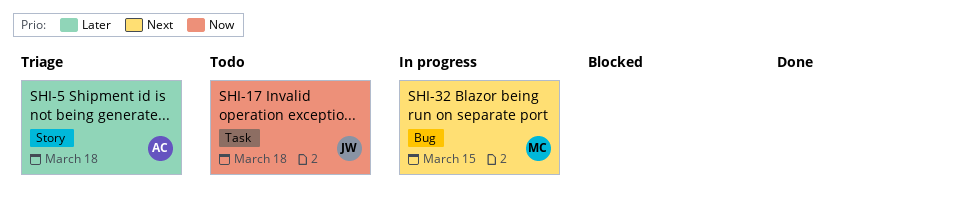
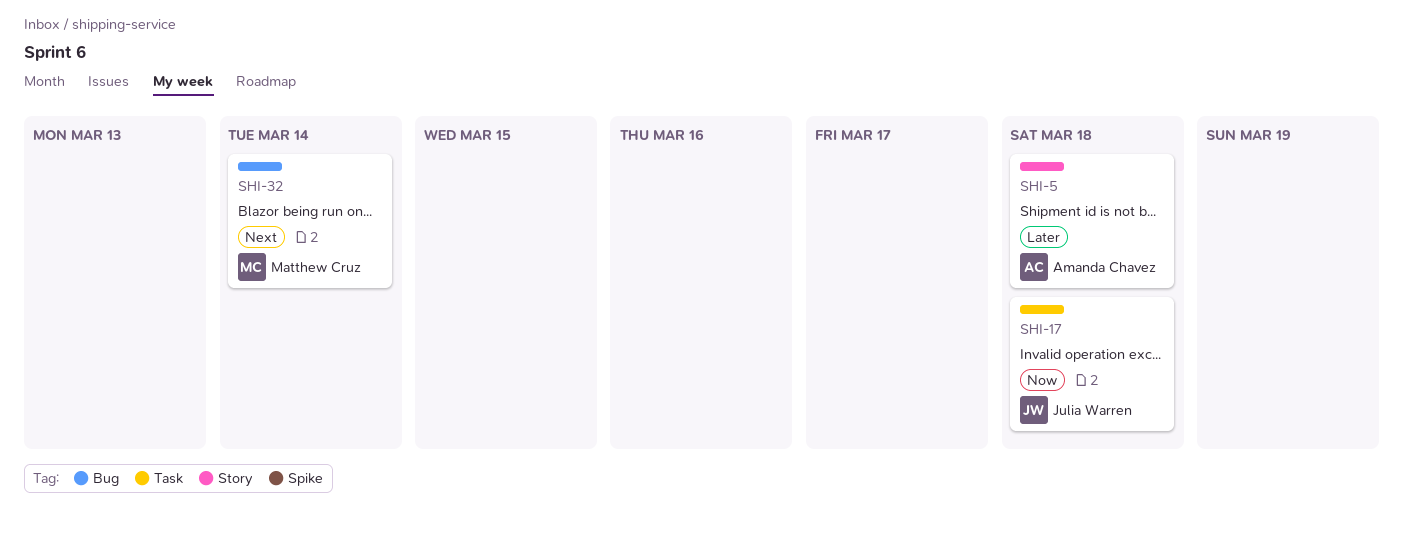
SHI-32, due: Mar 15 -> Mar 14

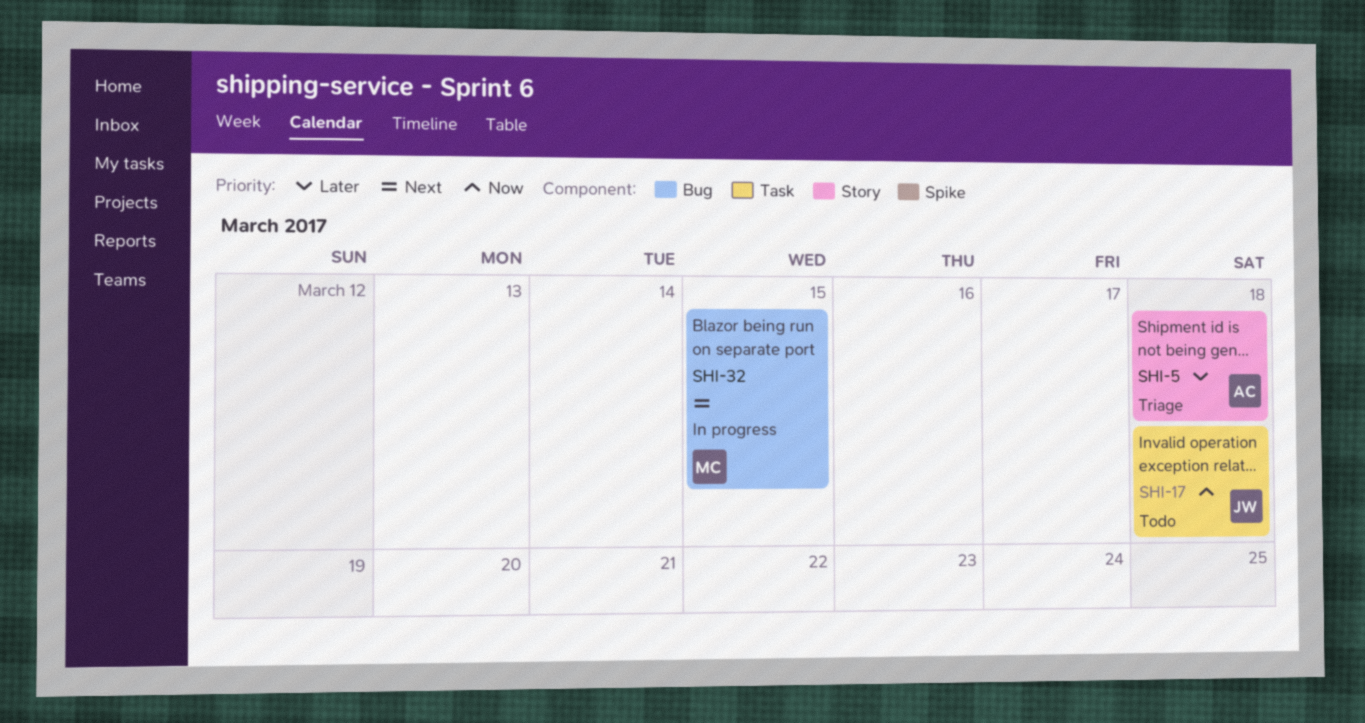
SHI-32, due: Mar 14 -> Mar 15

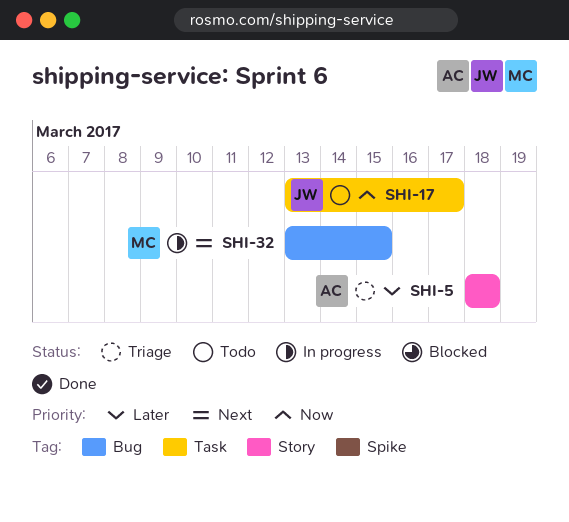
SHI-17, due: Mar 18 -> Mar 17

